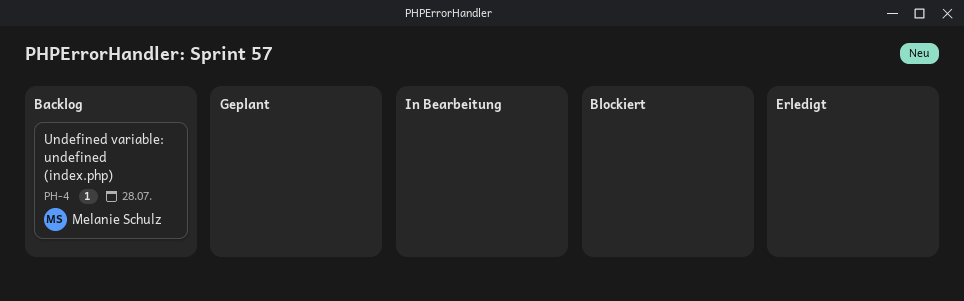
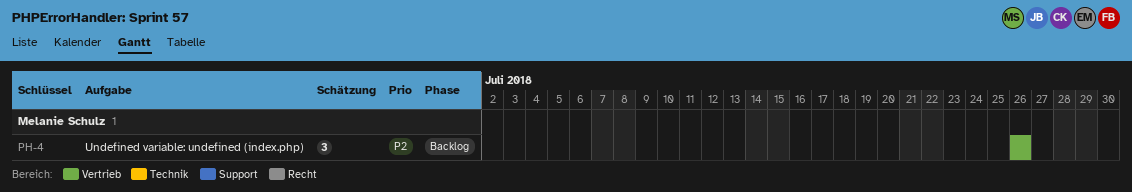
PH-4, estimate: 1 -> 3
PH-4, due: Jul 28 -> Jul 26

